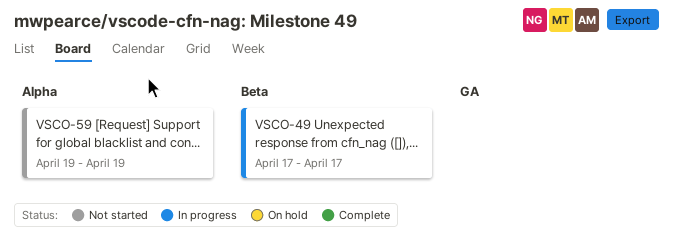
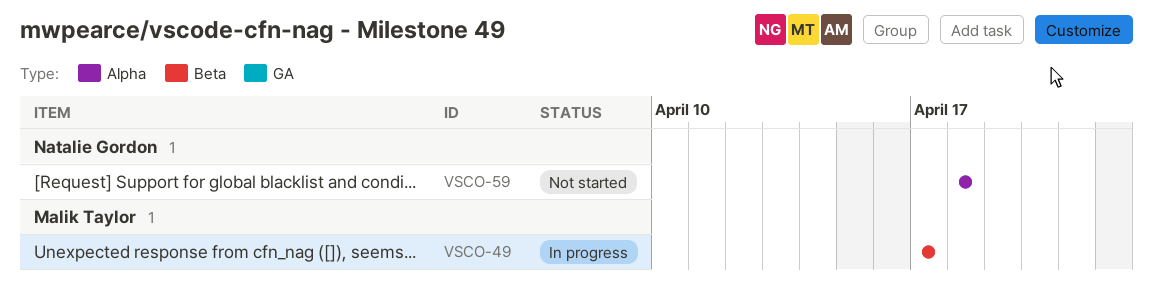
VSCO-59, start: Apr 19 -> Apr 18
VSCO-59, due: Apr 19 -> Apr 18

